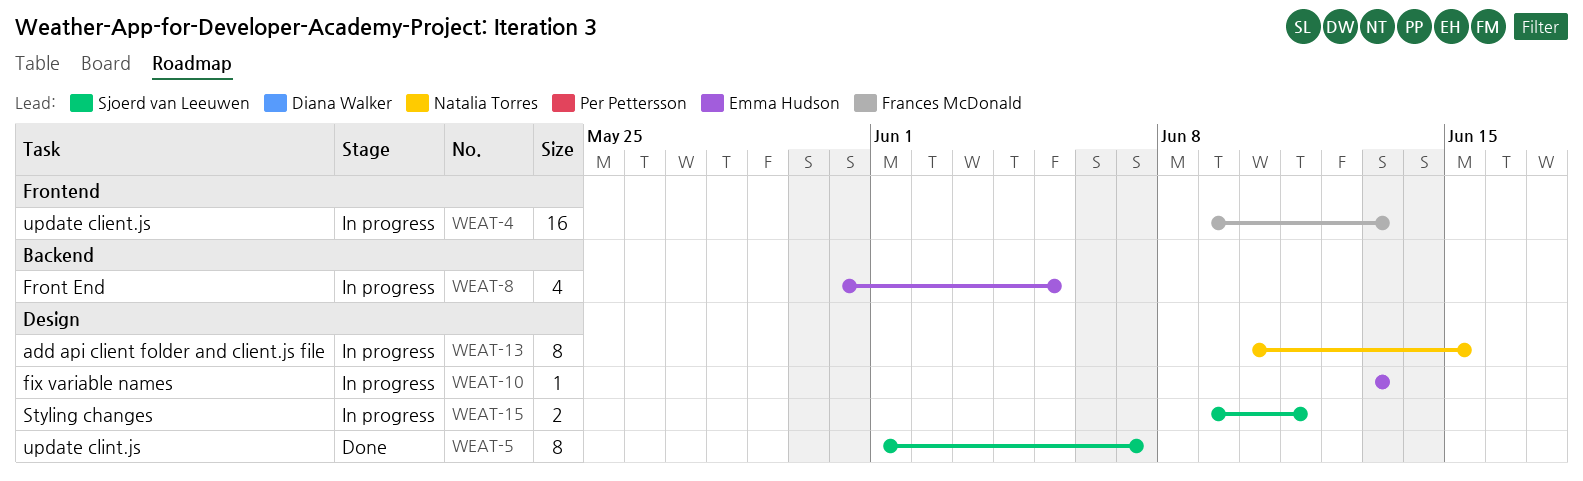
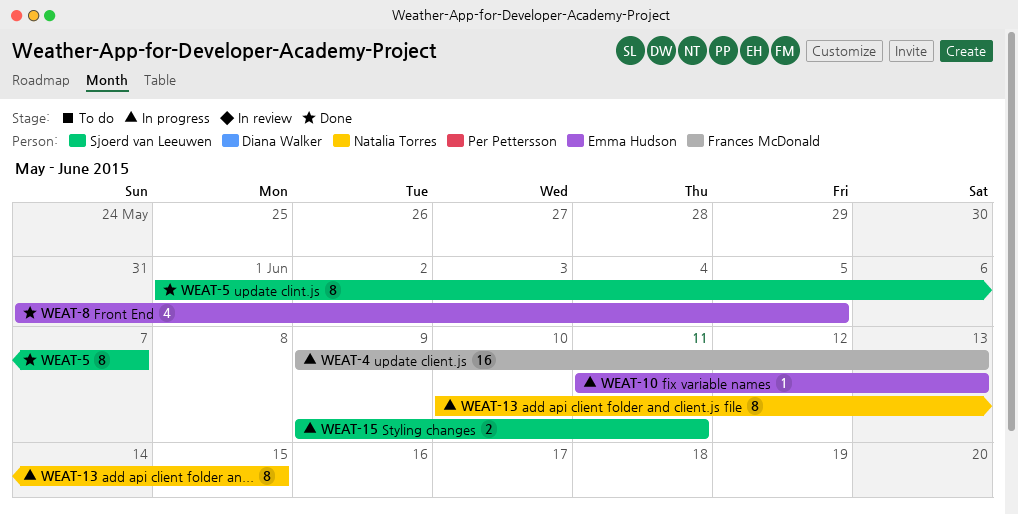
WEAT-8, status: In progress -> Done
WEAT-10, start: Jun 13 -> Jun 11

